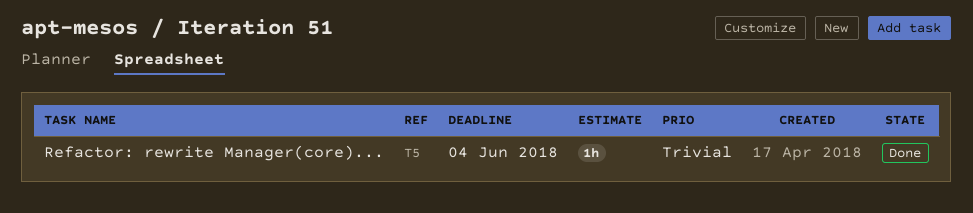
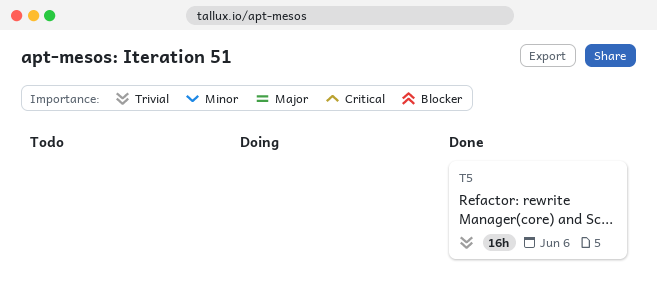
T5, estimate: 1h -> 16h
T5, due: Jun 4 -> Jun 6

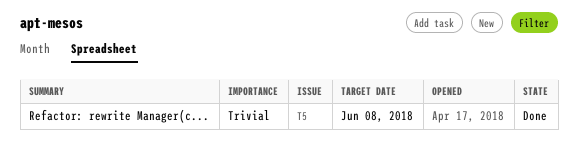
T5, due: Jun 6 -> Jun 8

